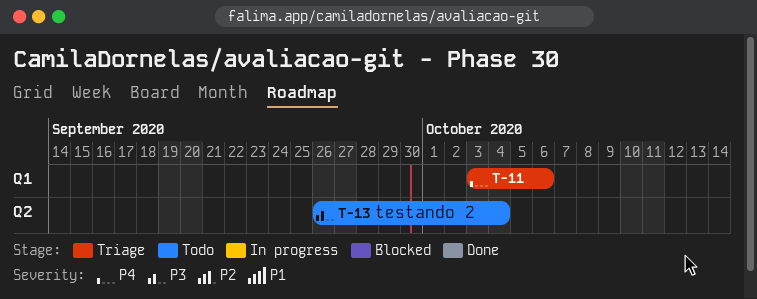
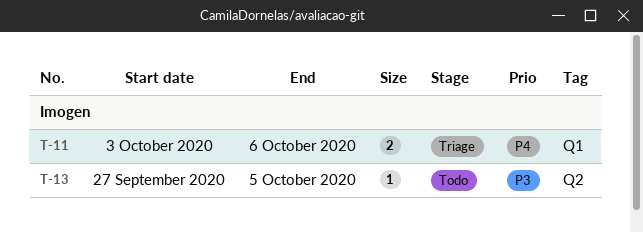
T-13, start: Sep 26 -> Sep 27
T-13, due: Oct 4 -> Oct 5

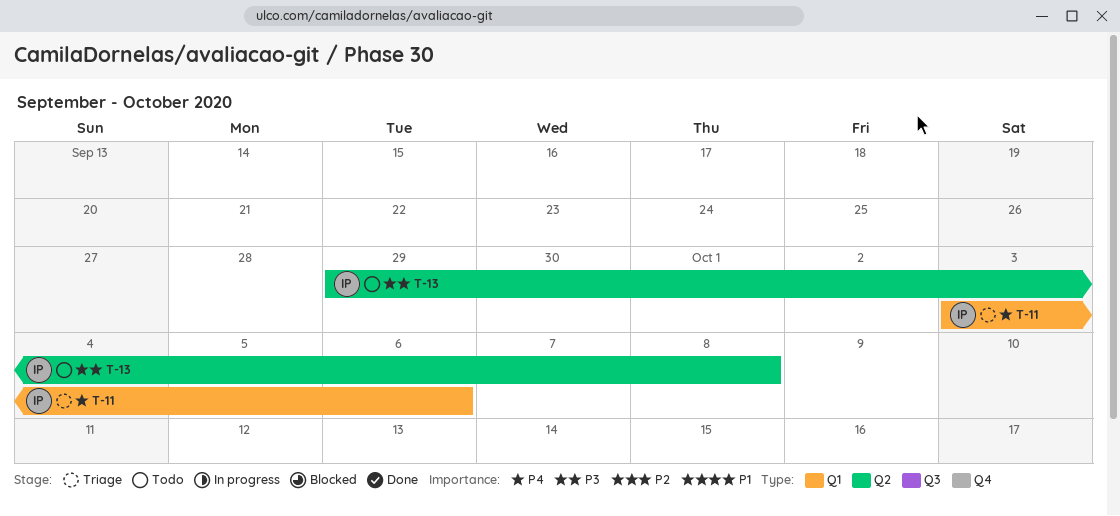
T-13, start: Sep 27 -> Sep 29
T-13, due: Oct 5 -> Oct 8

